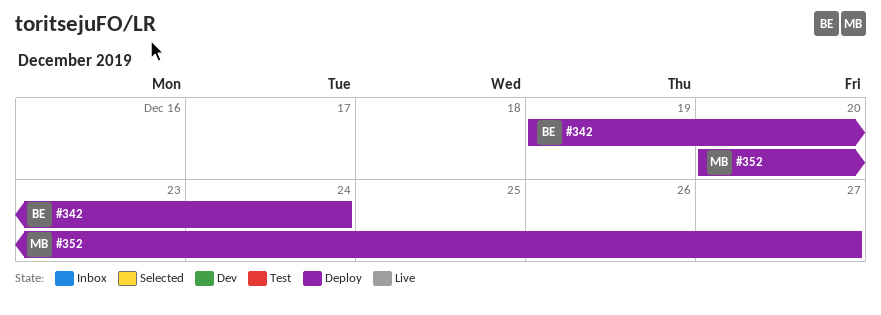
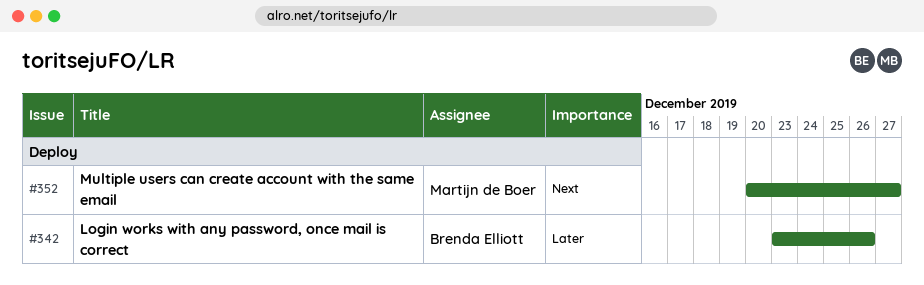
#342, start: Dec 19 -> Dec 23
#342, due: Dec 24 -> Dec 26

